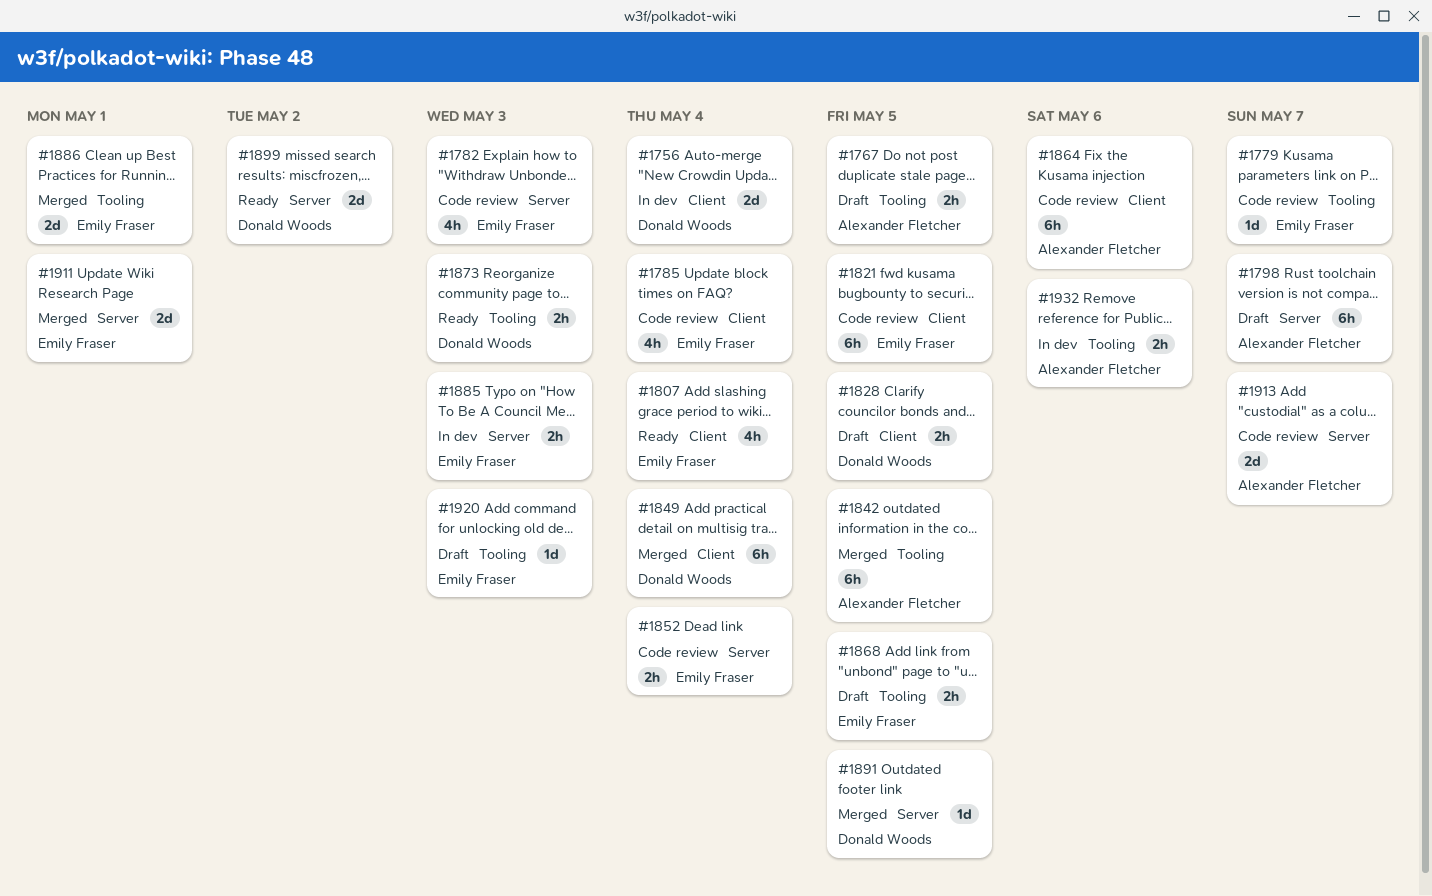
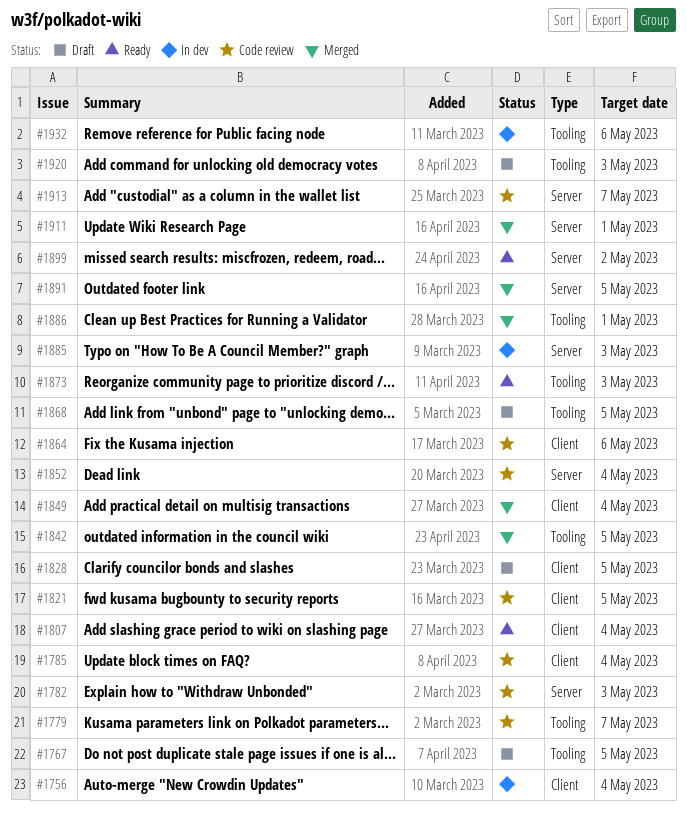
#1798: present -> none

